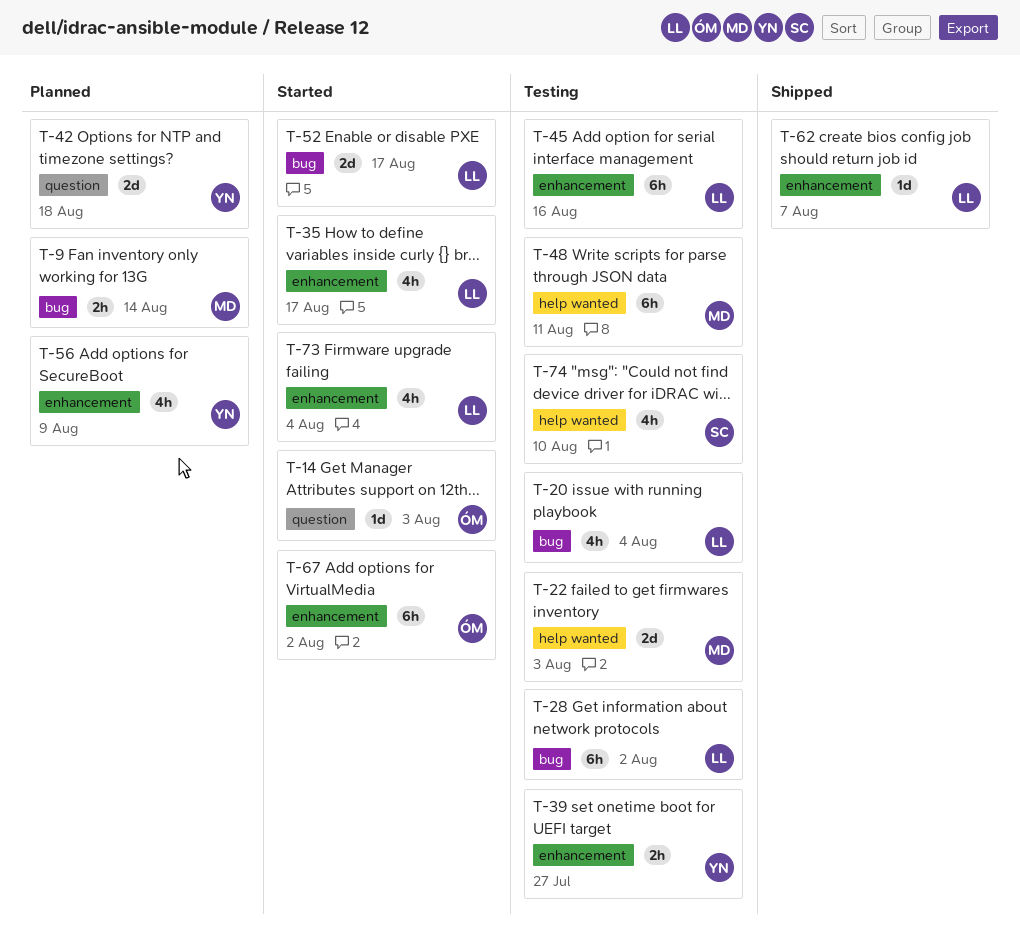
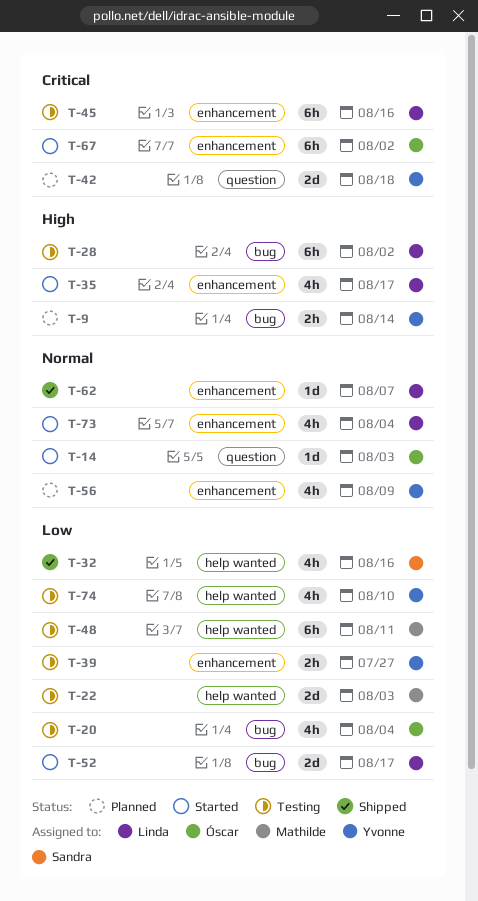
T-9, owner: Mathilde -> Yvonne
T-20, owner: Linda -> Óscar
T-32: none -> present
T-74, owner: Sandra -> Yvonne

